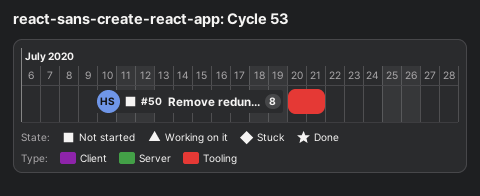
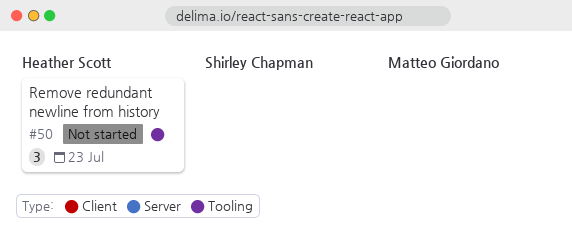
#50, estimate: 8 -> 3
#50, due: Jul 21 -> Jul 23

